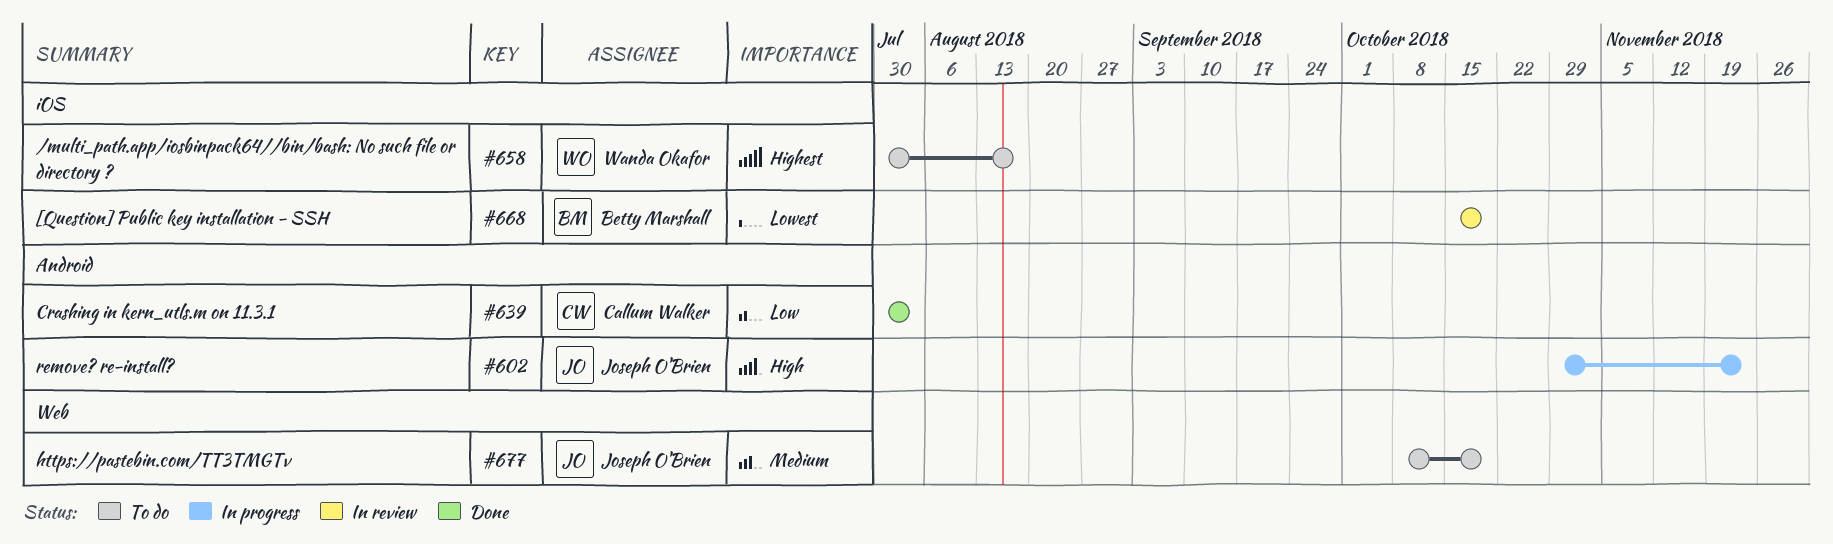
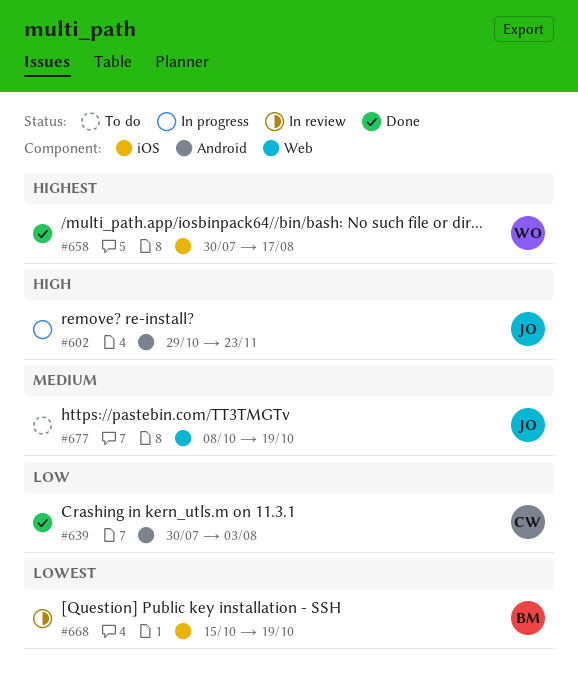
#658, status: To do -> Done

